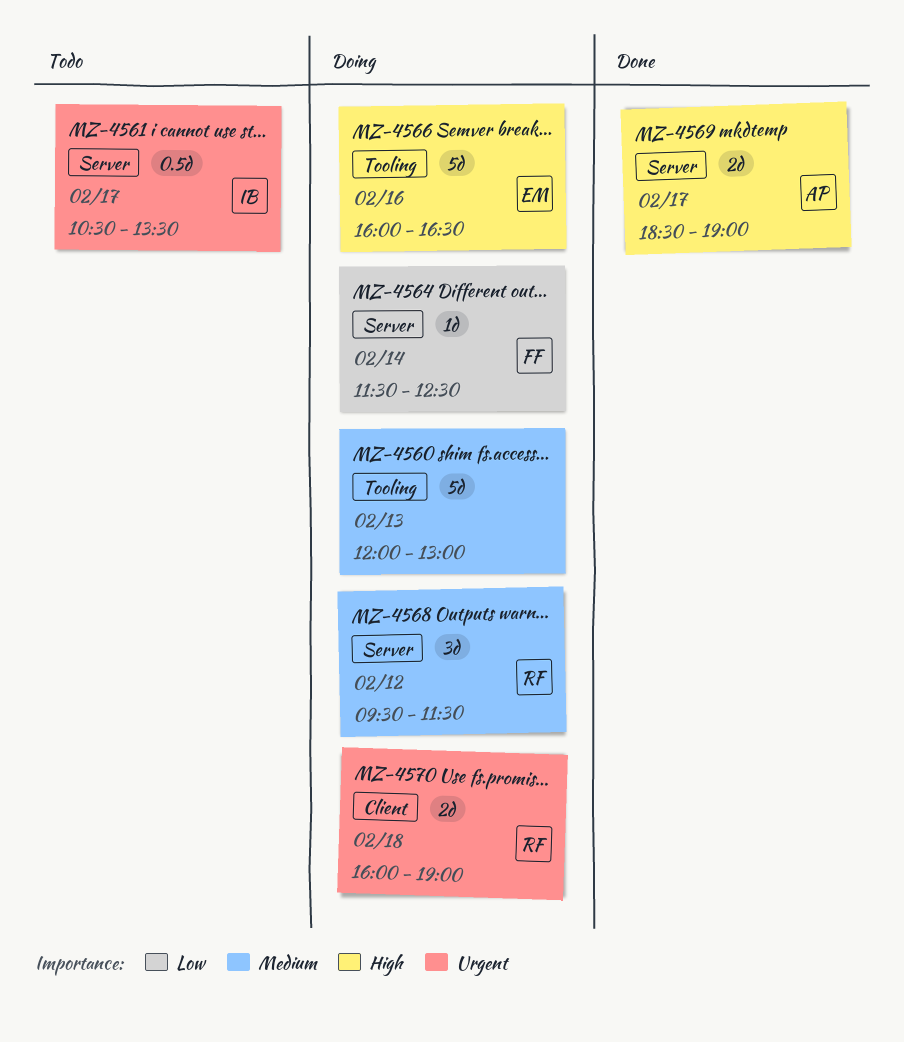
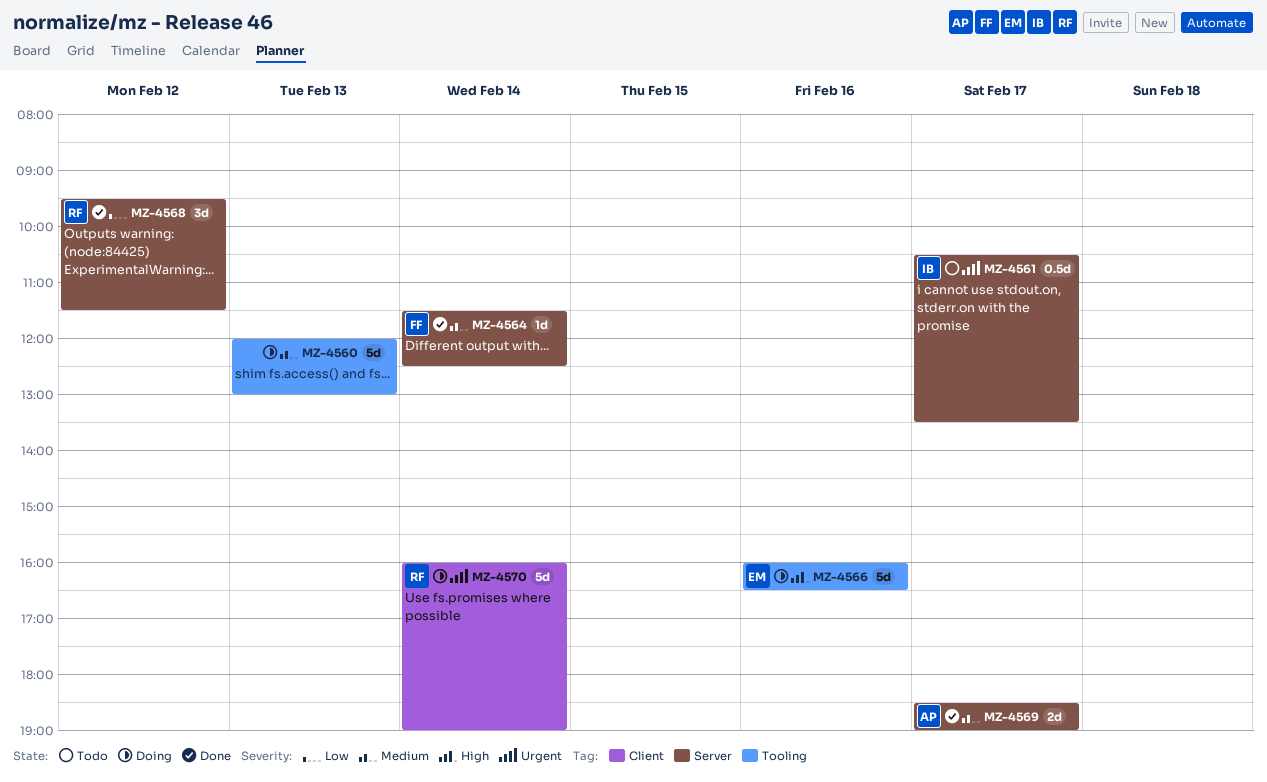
MZ-4564, status: Doing -> Done
MZ-4564, priority: Low -> Medium
MZ-4568, status: Doing -> Done
MZ-4568, priority: Medium -> Low
MZ-4569, priority: High -> Medium
MZ-4570, estimate: 2d -> 5d
MZ-4570, day: Feb 18 -> Feb 14

